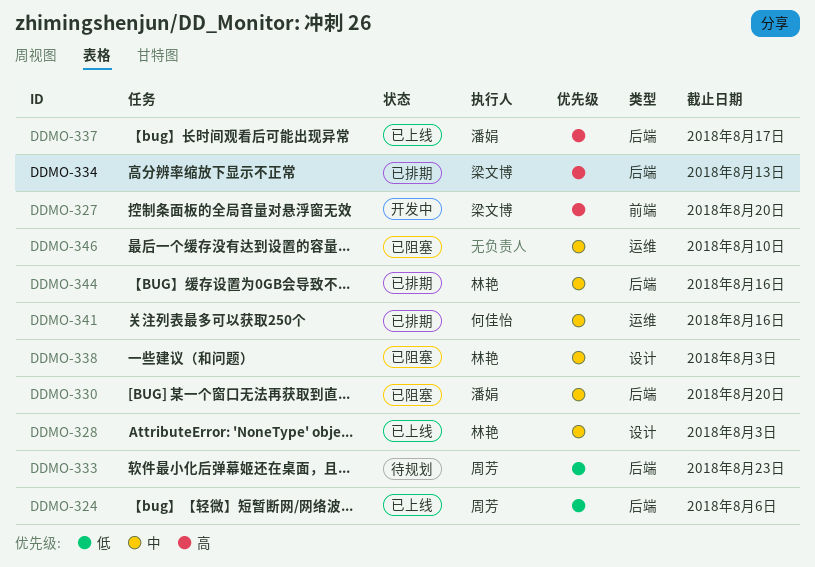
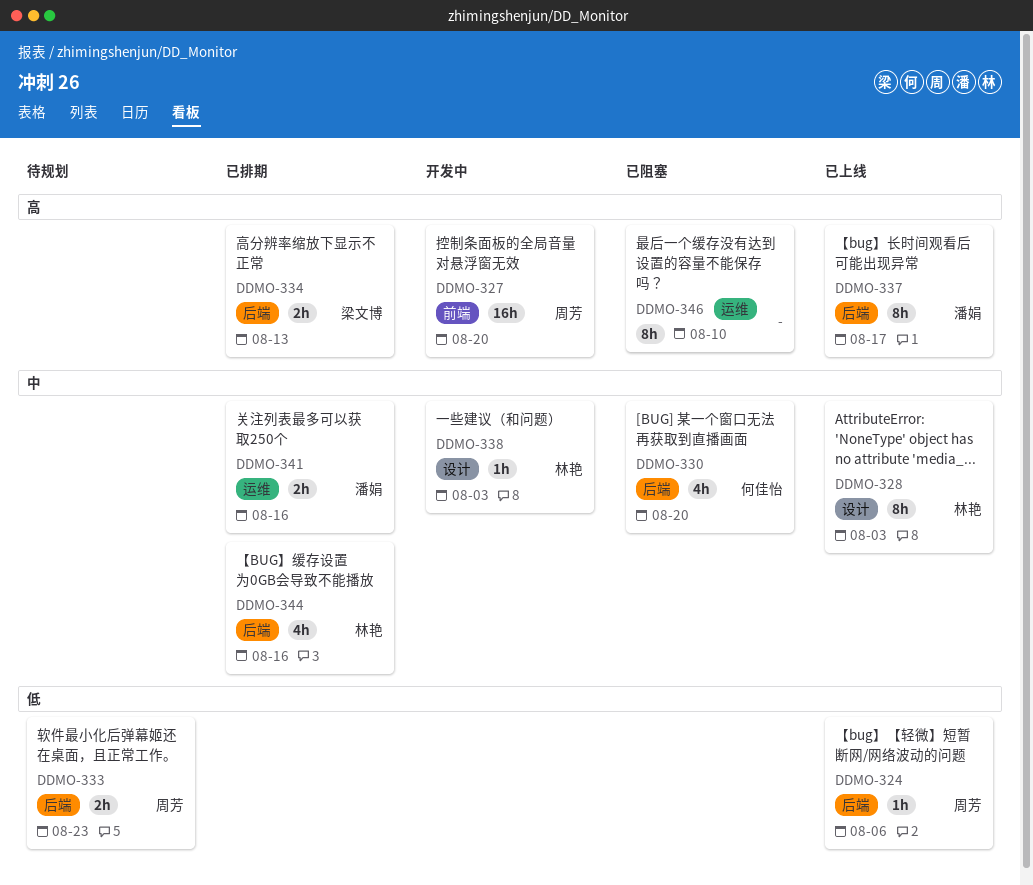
DDMO-327, owner: 梁文博 -> 周芳
DDMO-330, owner: 潘娟 -> 何佳怡
DDMO-338, status: 已阻塞 -> 开发中
DDMO-341, owner: 何佳怡 -> 潘娟
DDMO-346, priority: 中 -> 高

